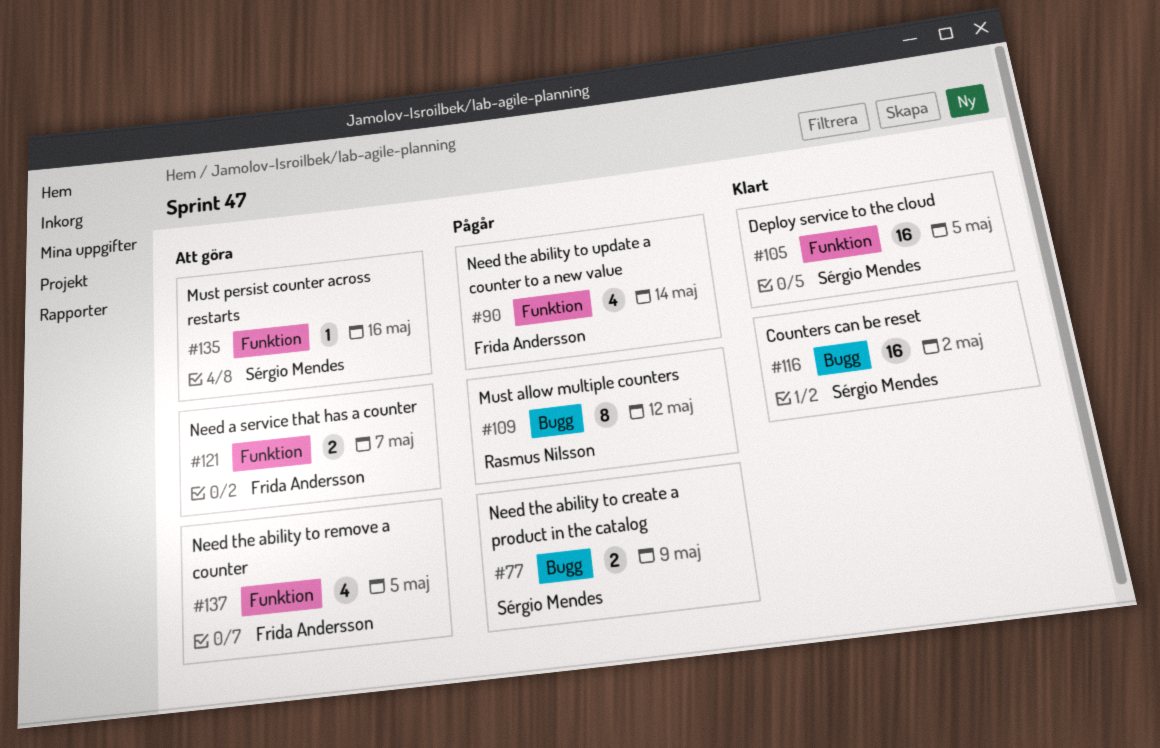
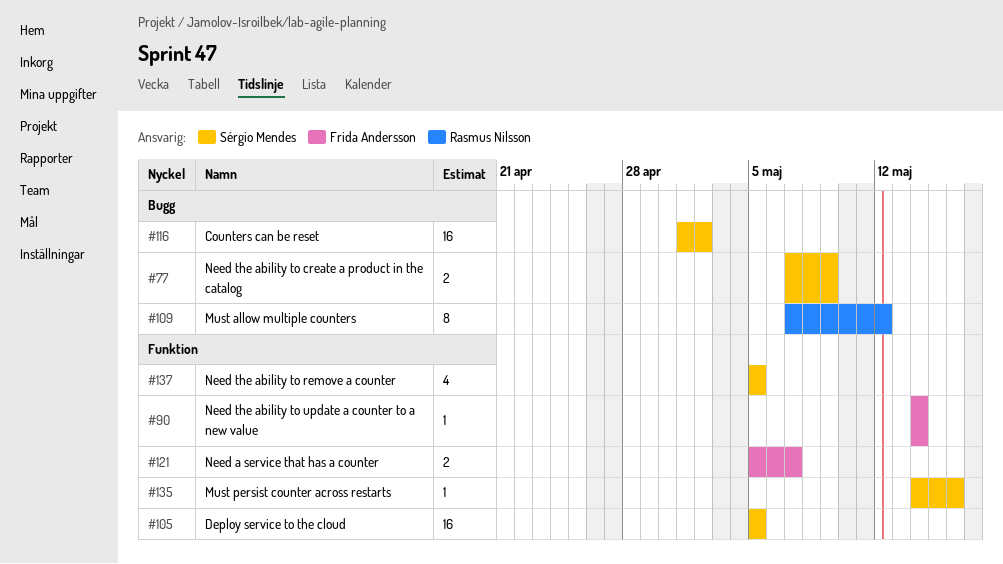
#90, estimate: 4 -> 1
#137, owner: Frida Andersson -> Sérgio Mendes

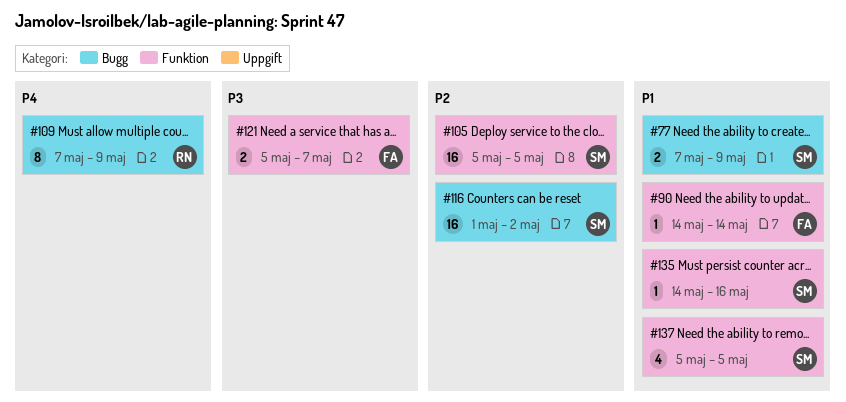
#109, due: May 12 -> May 9

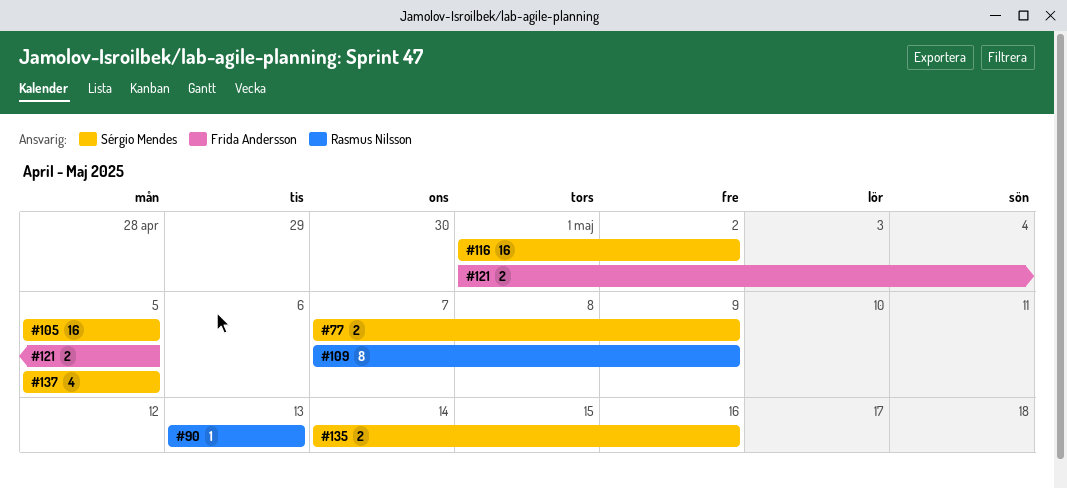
#90, owner: Frida Andersson -> Rasmus Nilsson
#90, start: May 14 -> May 13
#90, due: May 14 -> May 13
#121, start: May 5 -> May 1
#121, due: May 7 -> May 5
#135, estimate: 1 -> 2

